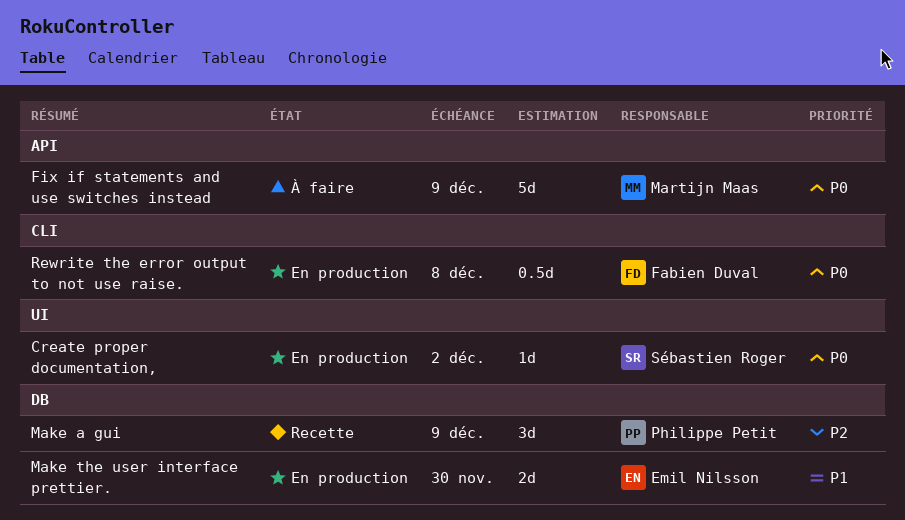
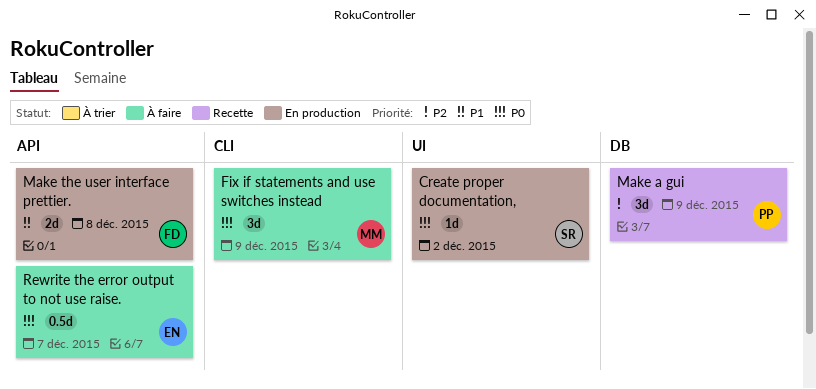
Fix if statements and use switches instead, label: API -> CLI
Fix if statements and use switches instead, estimate: 5d -> 3d
Make the user interface prettier., owner: Emil Nilsson -> Fabien Duval
Make the user interface prettier., label: DB -> API
Make the user interface prettier., due: Nov 30 -> Dec 8
Rewrite the error output to not use raise., status: En production -> À faire
Rewrite the error output to not use raise., owner: Fabien Duval -> Emil Nilsson
Rewrite the error output to not use raise., label: CLI -> API
Rewrite the error output to not use raise., due: Dec 8 -> Dec 7

